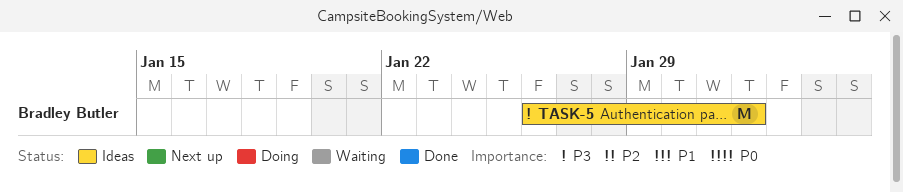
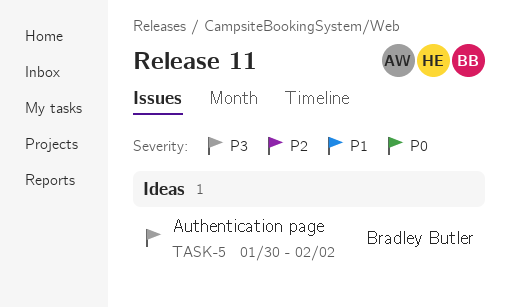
TASK-5, start: Jan 26 -> Jan 30
TASK-5, due: Feb 1 -> Feb 2

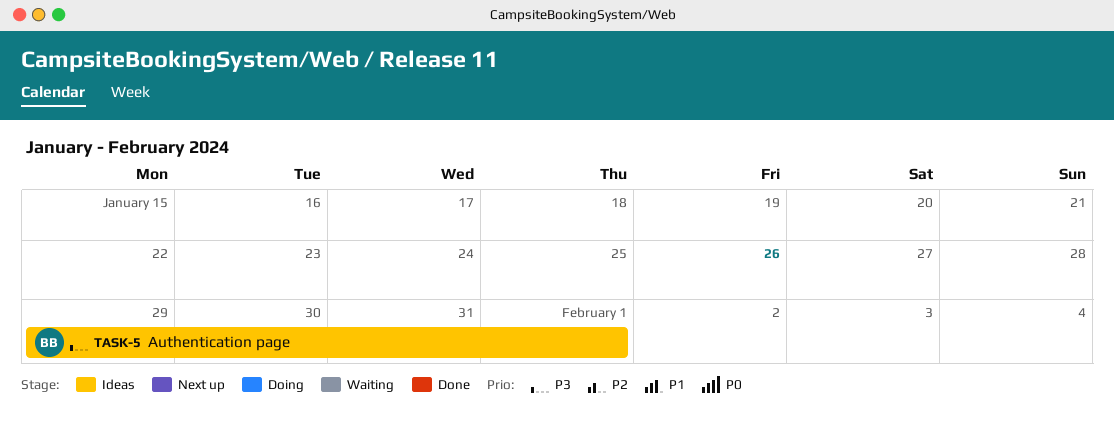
TASK-5, start: Jan 30 -> Jan 29
TASK-5, due: Feb 2 -> Feb 1

